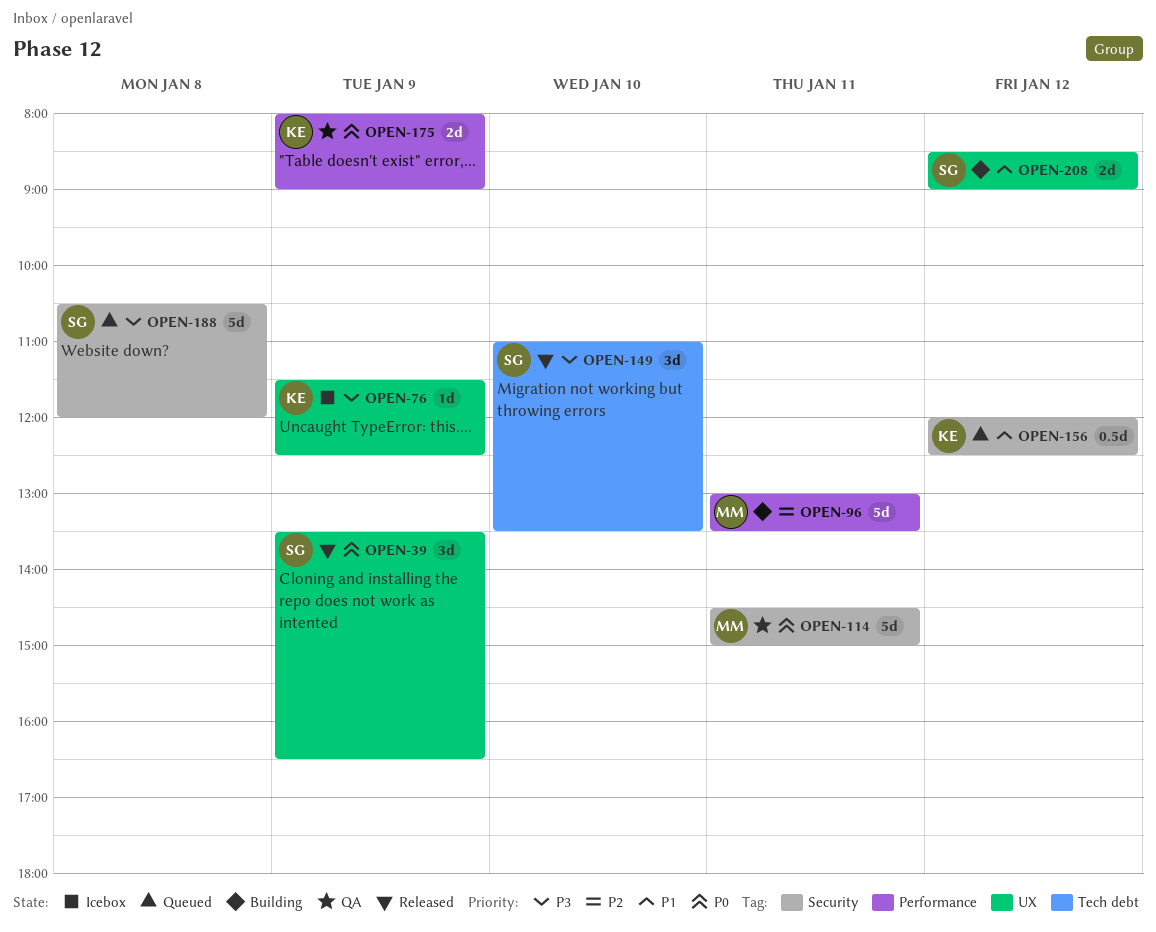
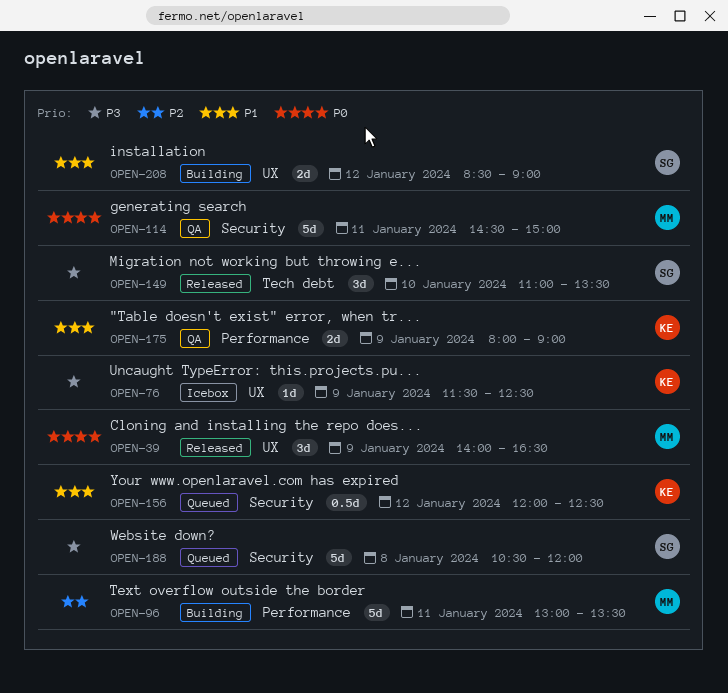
OPEN-39, owner: SG -> MM
OPEN-39, begins: 13:30 -> 14:00
OPEN-175, priority: P0 -> P1

